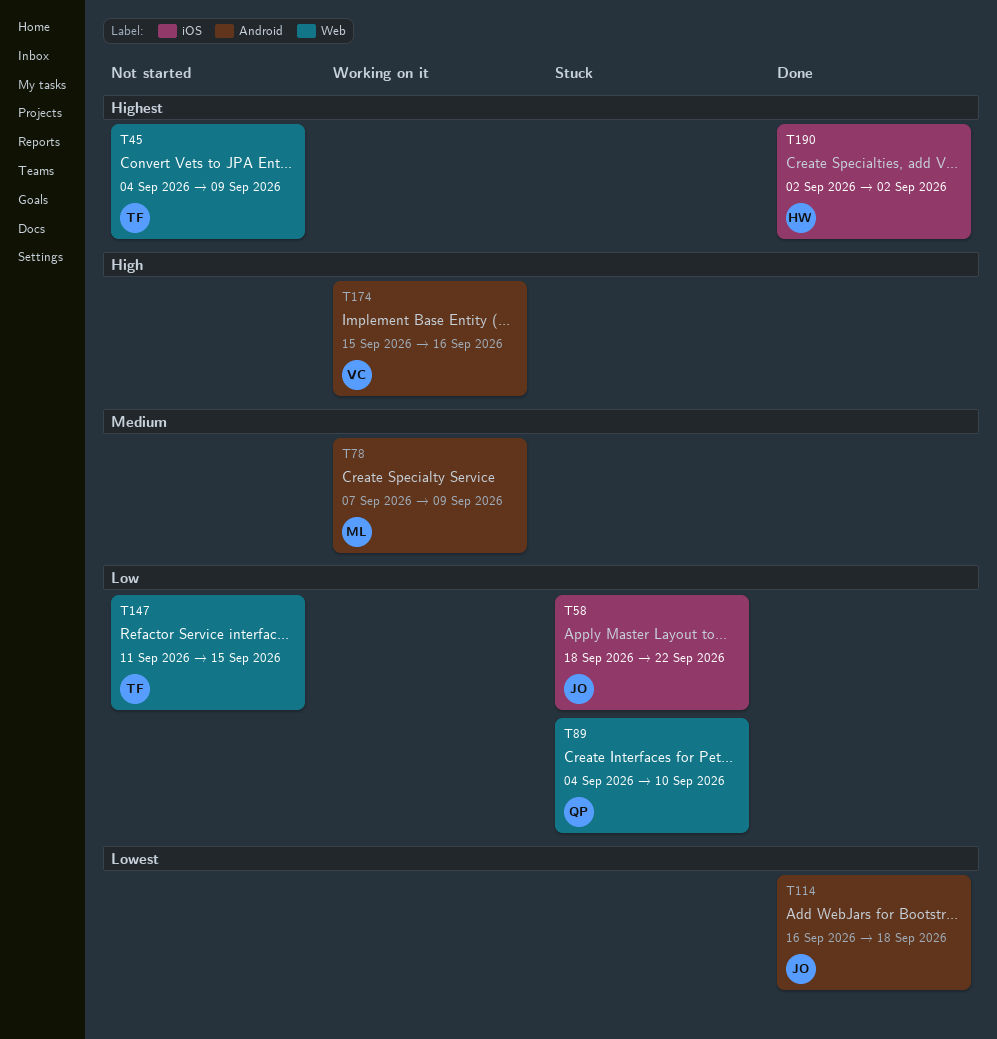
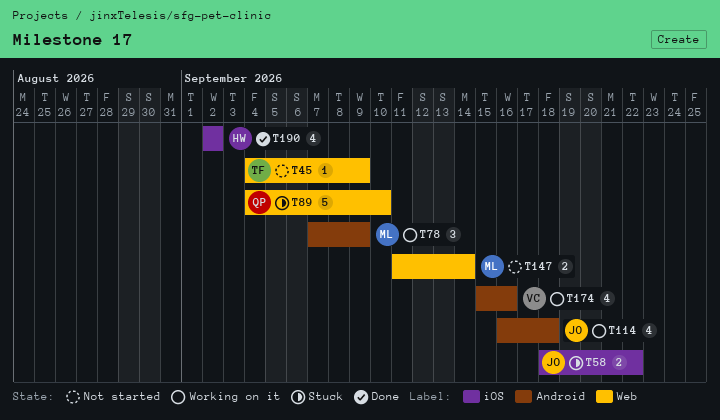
T114, status: Done -> Working on it
T147, owner: TF -> ML
T147, due: Sep 15 -> Sep 14

